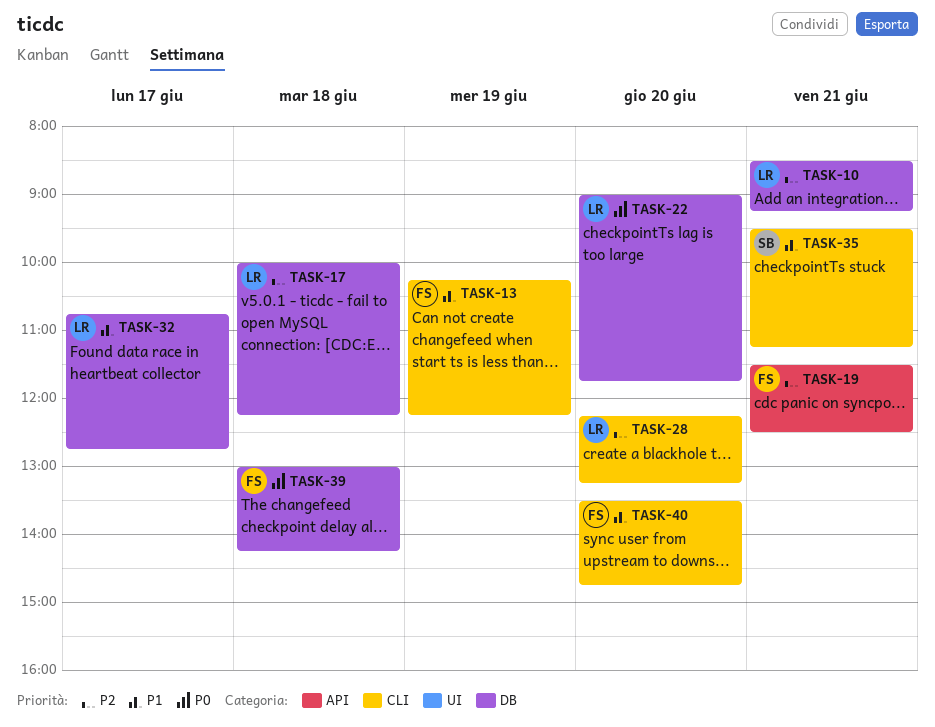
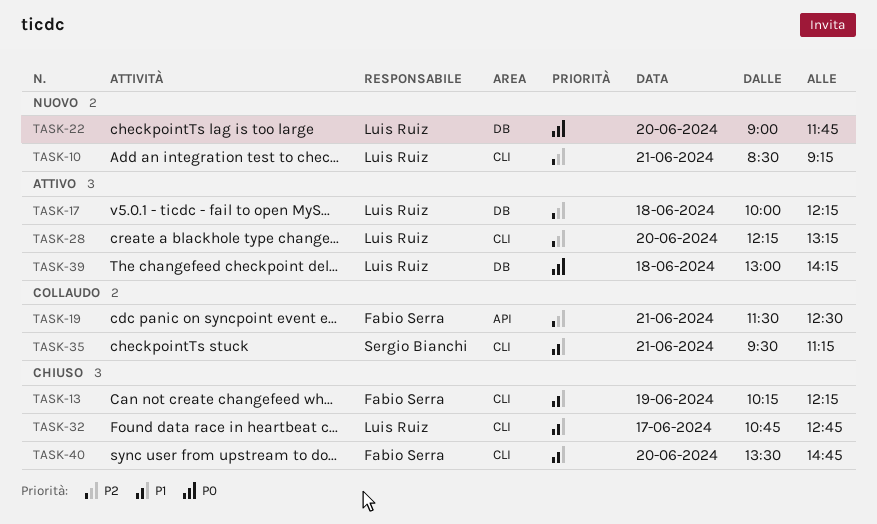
TASK-10, label: DB -> CLI
TASK-32, label: DB -> CLI
TASK-39, owner: Fabio Serra -> Luis Ruiz

